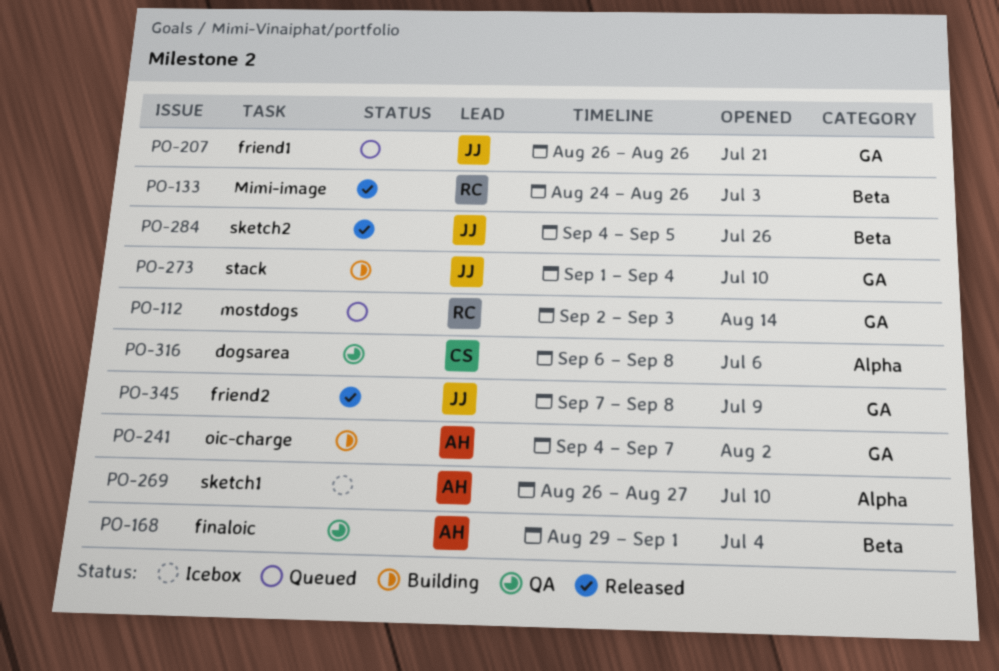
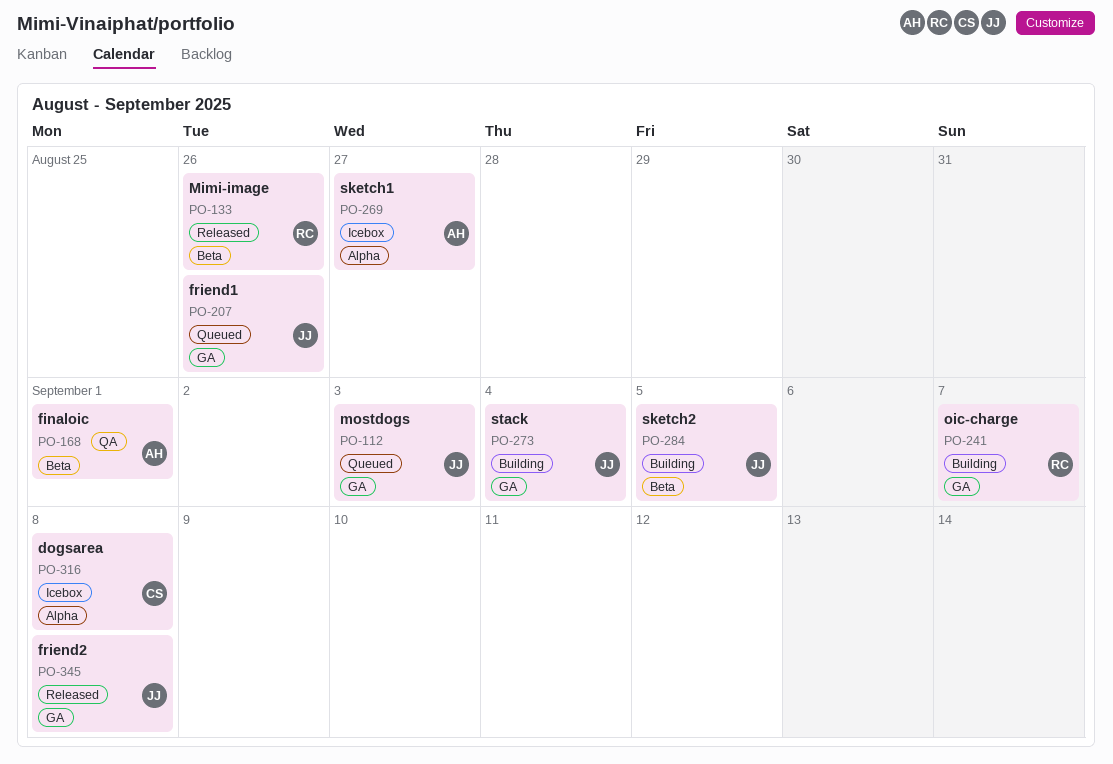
PO-112, owner: RC -> JJ
PO-241, owner: AH -> RC
PO-284, status: Released -> Building
PO-316, status: QA -> Icebox

